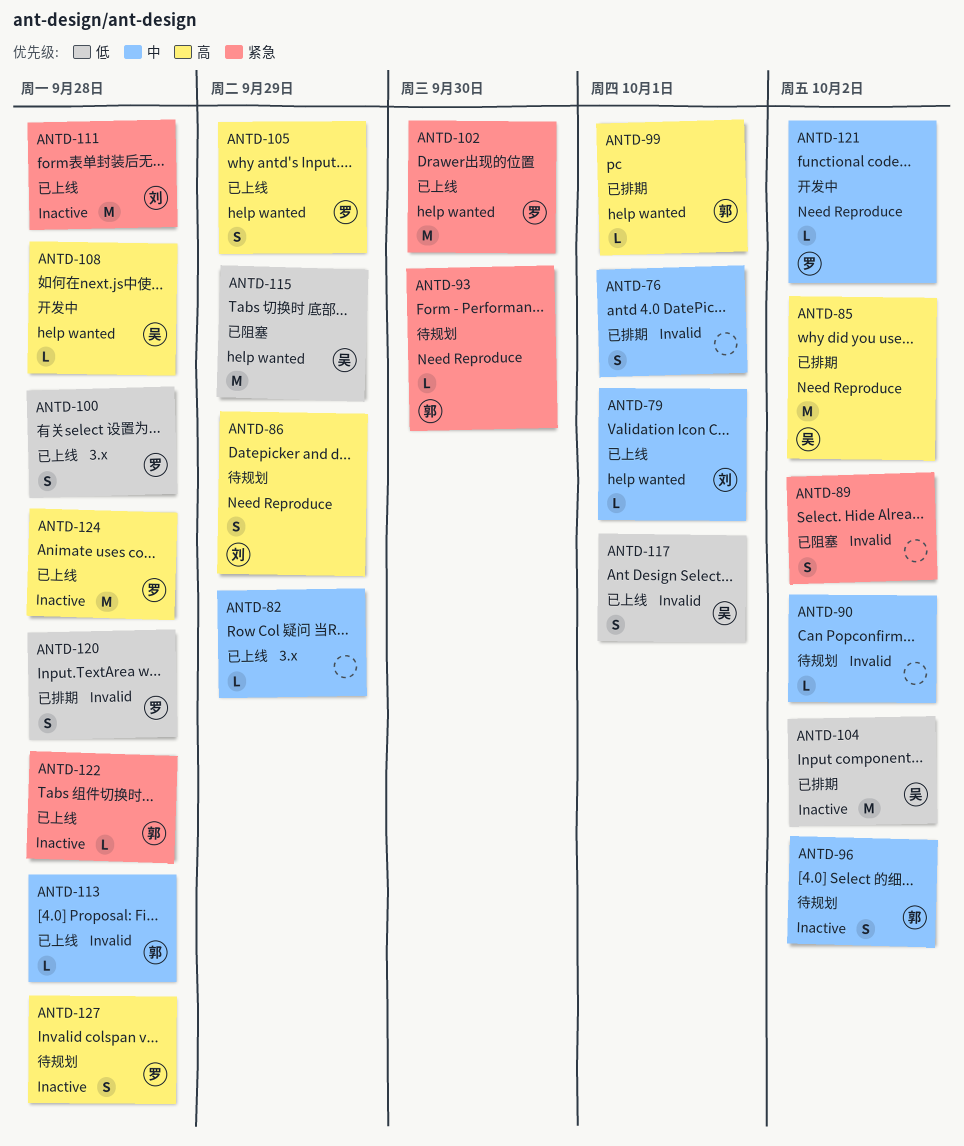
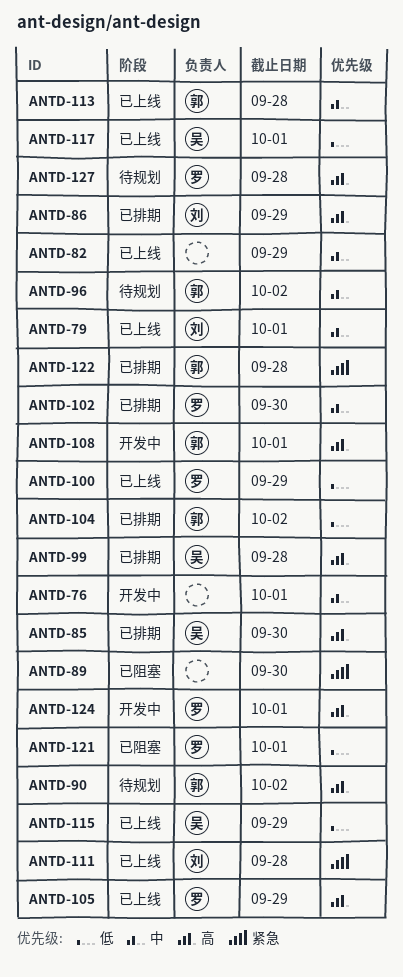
ANTD-76, status: 已排期 -> 开发中
ANTD-85, due: Oct 2 -> Sep 30
ANTD-86, status: 待规划 -> 已排期
ANTD-89, due: Oct 2 -> Sep 30
ANTD-90, owner: none -> 郭
ANTD-90, priority: 中 -> 高
ANTD-93: present -> none
ANTD-99, owner: 郭 -> 吴
ANTD-99, due: Oct 1 -> Sep 28
ANTD-100, due: Sep 28 -> Sep 29
ANTD-102, status: 已上线 -> 已排期
ANTD-102, priority: 紧急 -> 中
ANTD-104, owner: 吴 -> 郭
ANTD-108, owner: 吴 -> 郭
ANTD-108, due: Sep 28 -> Oct 1
ANTD-115, status: 已阻塞 -> 已上线
ANTD-120: present -> none
ANTD-121, status: 开发中 -> 已阻塞
ANTD-121, priority: 中 -> 低
ANTD-121, due: Oct 2 -> Oct 1
ANTD-122, status: 已上线 -> 已排期
ANTD-124, status: 已上线 -> 开发中
ANTD-124, due: Sep 28 -> Oct 1

